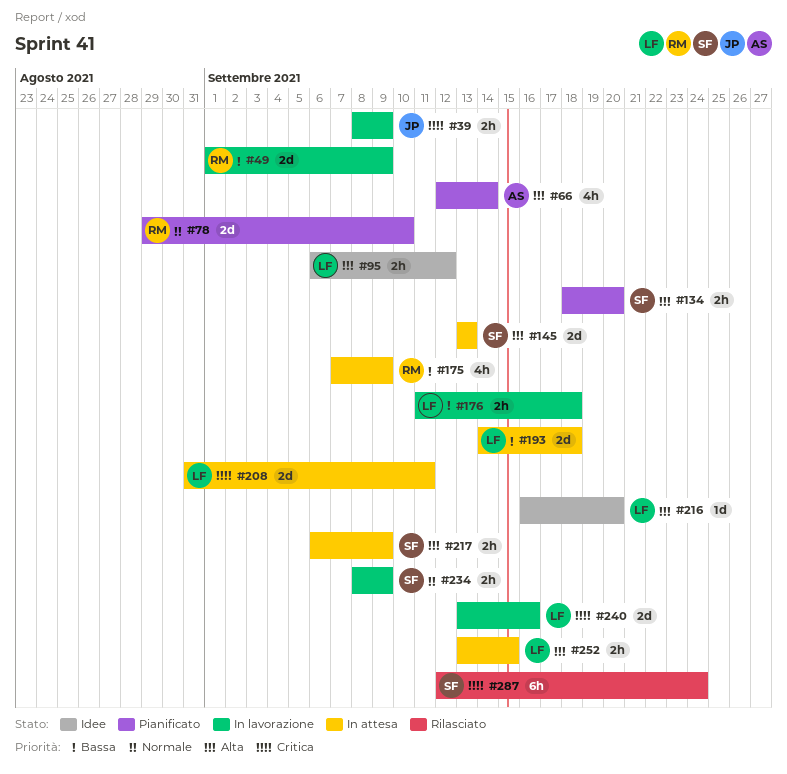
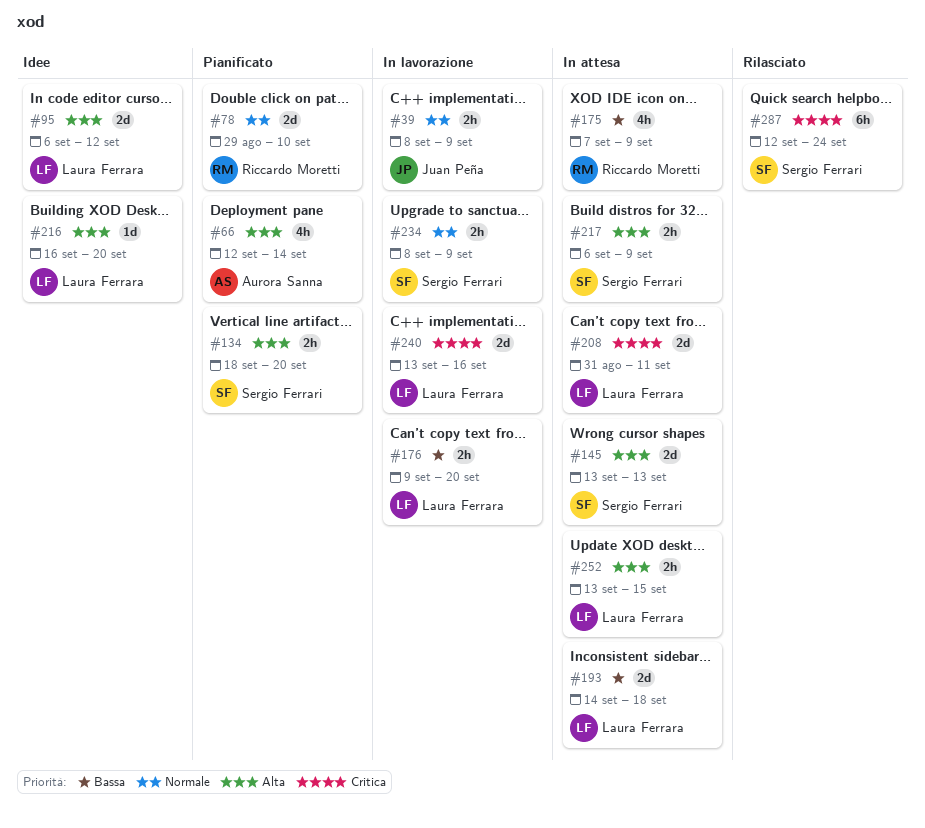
#39, priority: Critica -> Normale
#49: present -> none
#95, estimate: 2h -> 2d
#176, start: Sep 11 -> Sep 9
#176, due: Sep 18 -> Sep 20

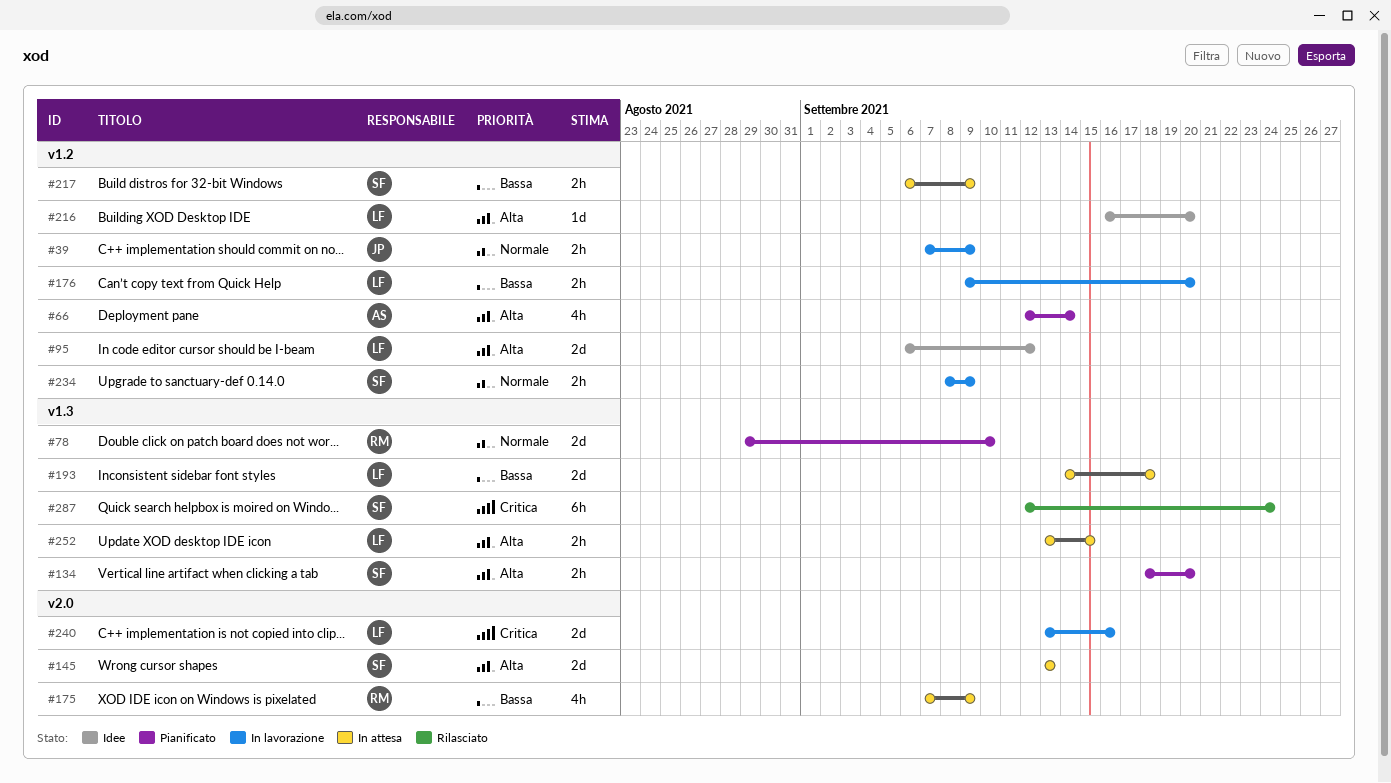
#39, start: Sep 8 -> Sep 7
#208: present -> none
#217, priority: Alta -> Bassa

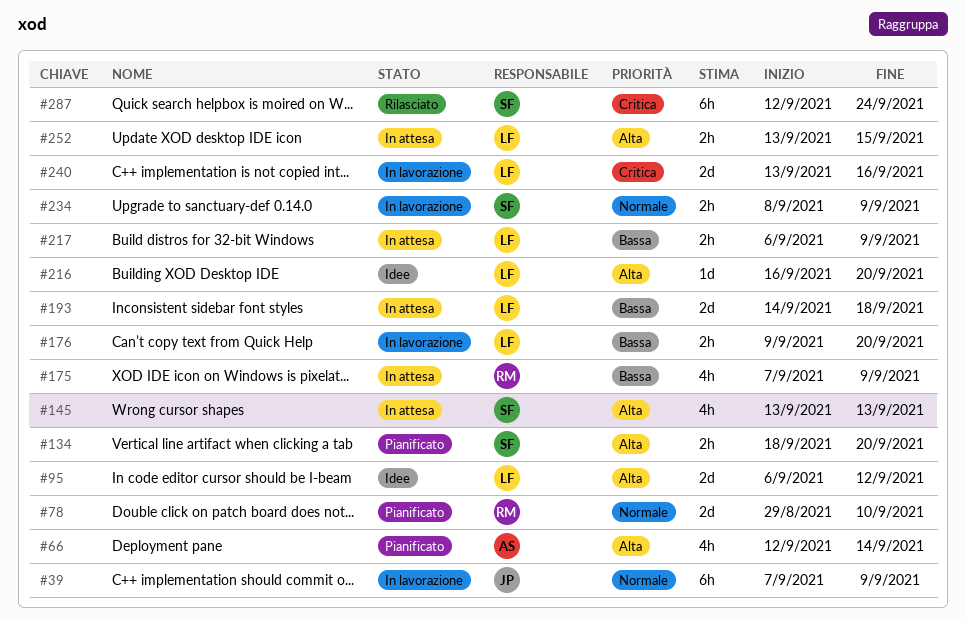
#39, estimate: 2h -> 6h
#145, estimate: 2d -> 4h
#217, owner: SF -> LF

